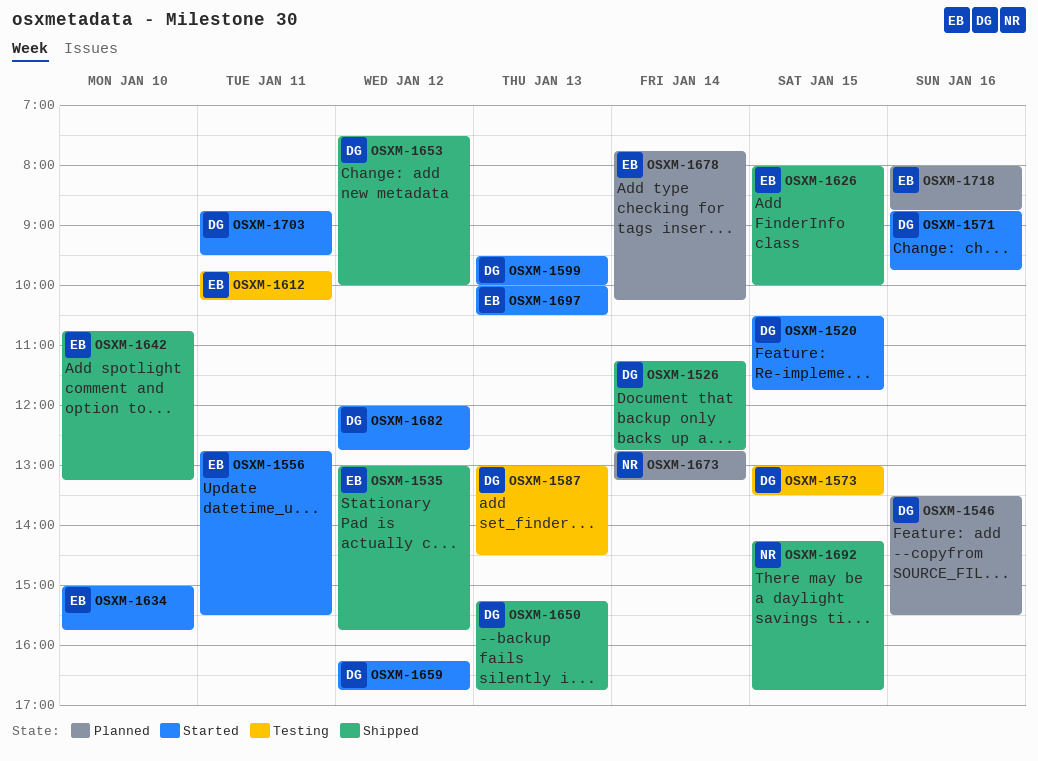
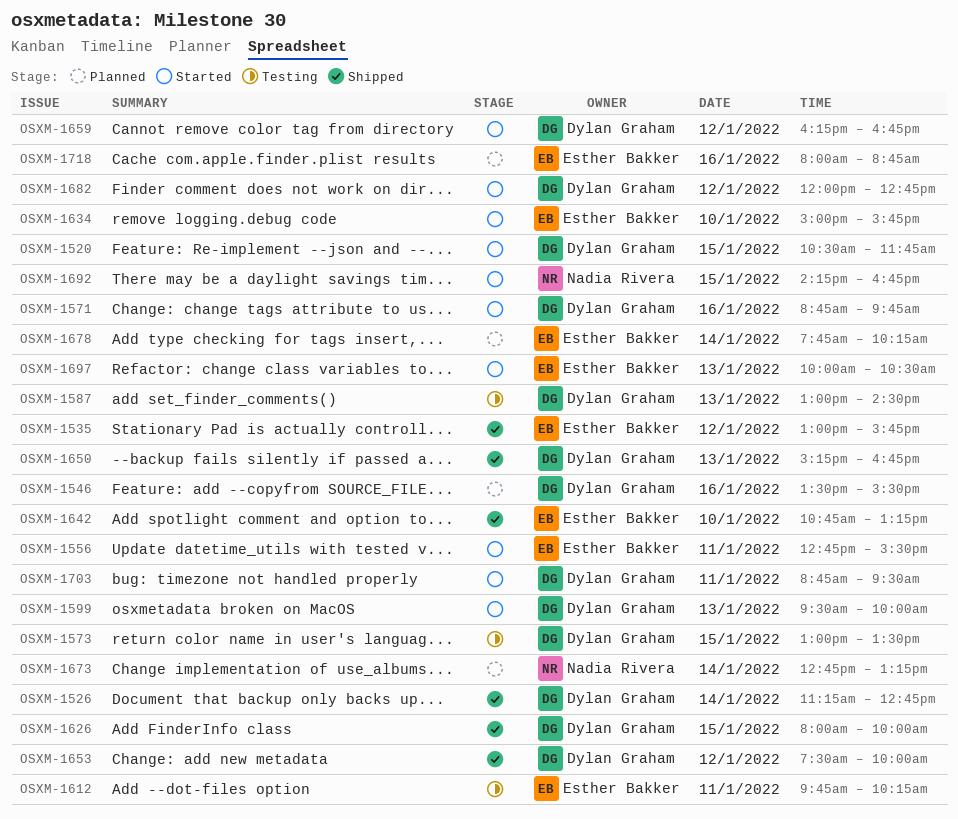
OSXM-1626, owner: Esther Bakker -> Dylan Graham
OSXM-1692, status: Shipped -> Started

